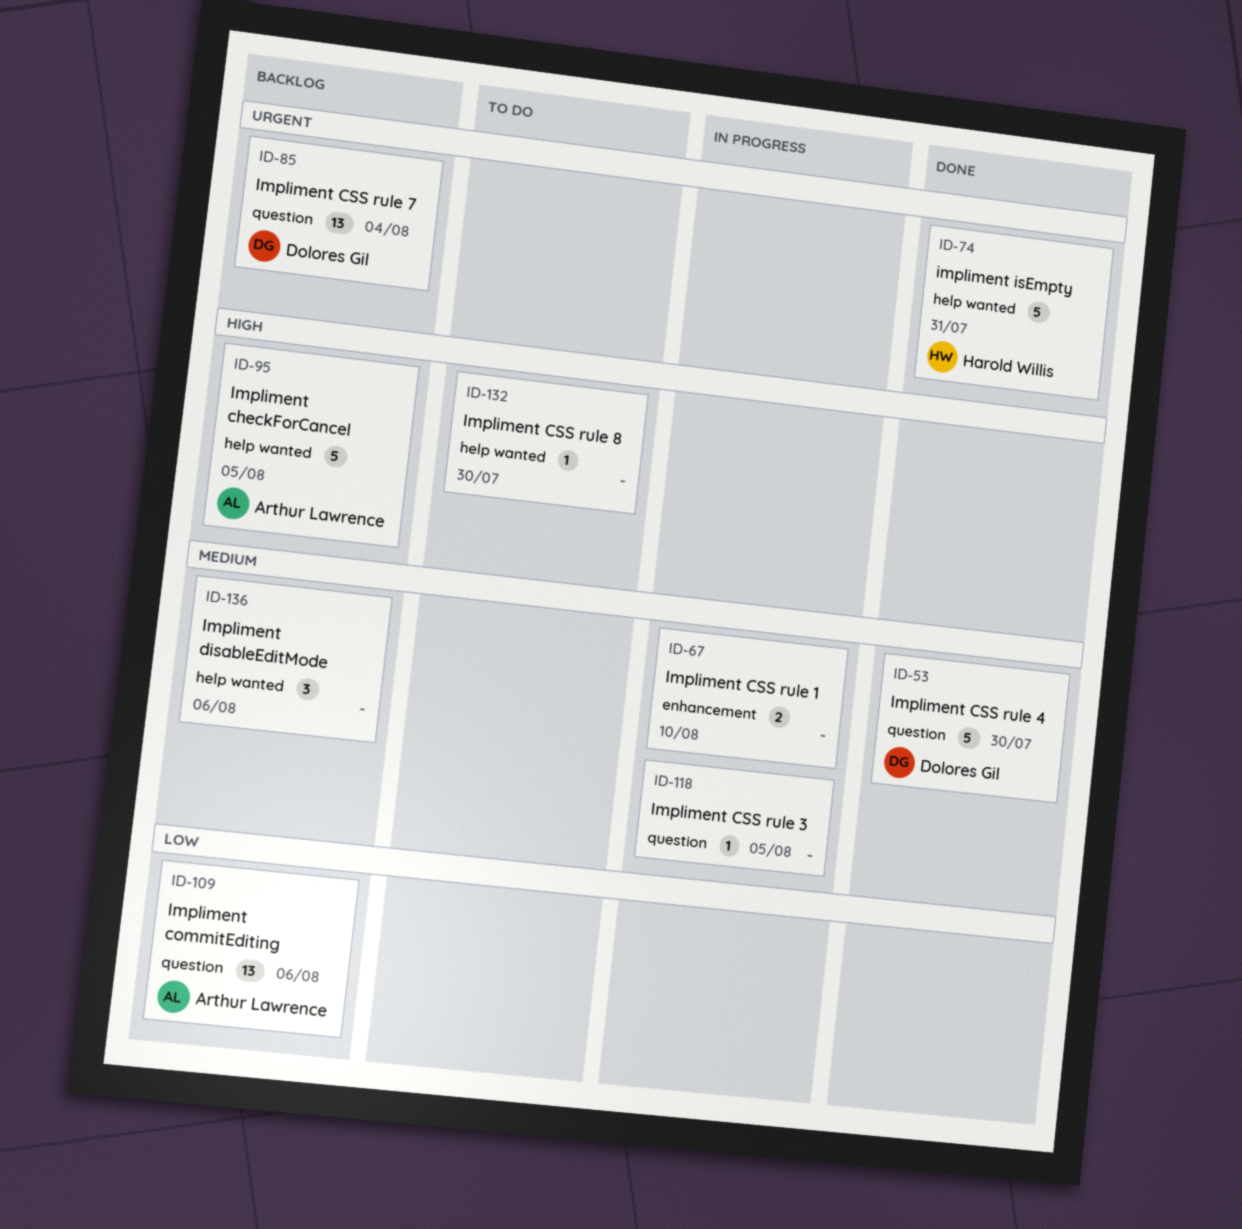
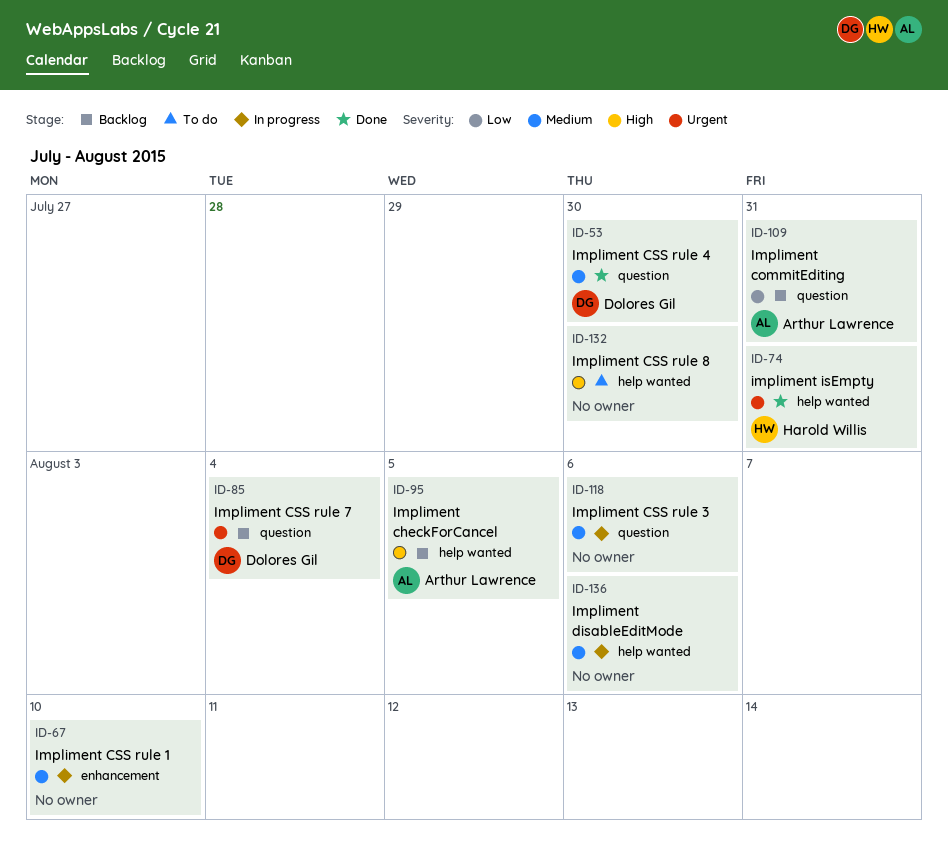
ID-109, due: Aug 6 -> Jul 31
ID-118, due: Aug 5 -> Aug 6
ID-136, status: Backlog -> In progress

